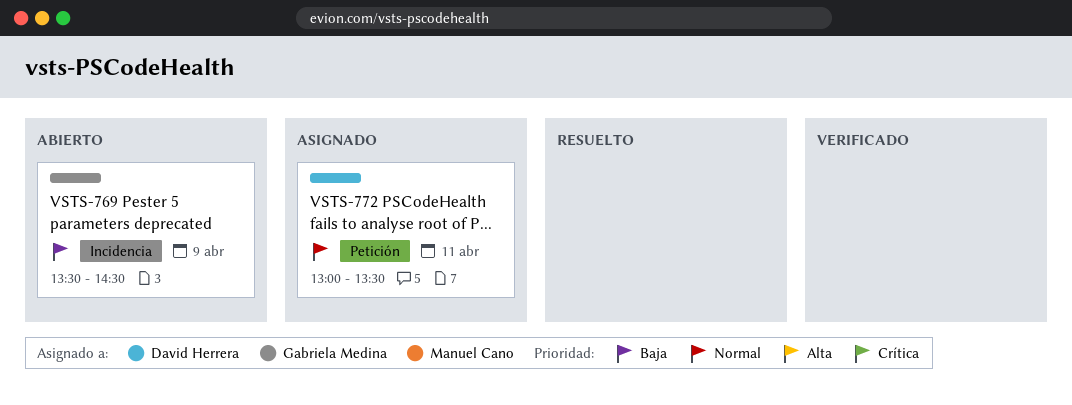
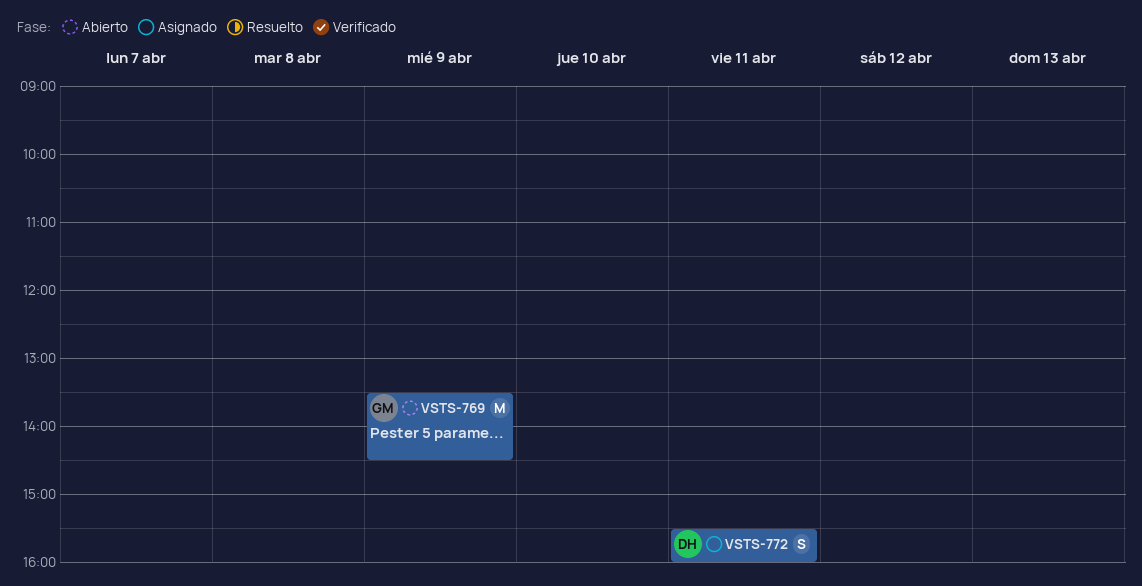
VSTS-772, begins: 13:00 -> 15:30
VSTS-772, ends: 13:30 -> 16:00

